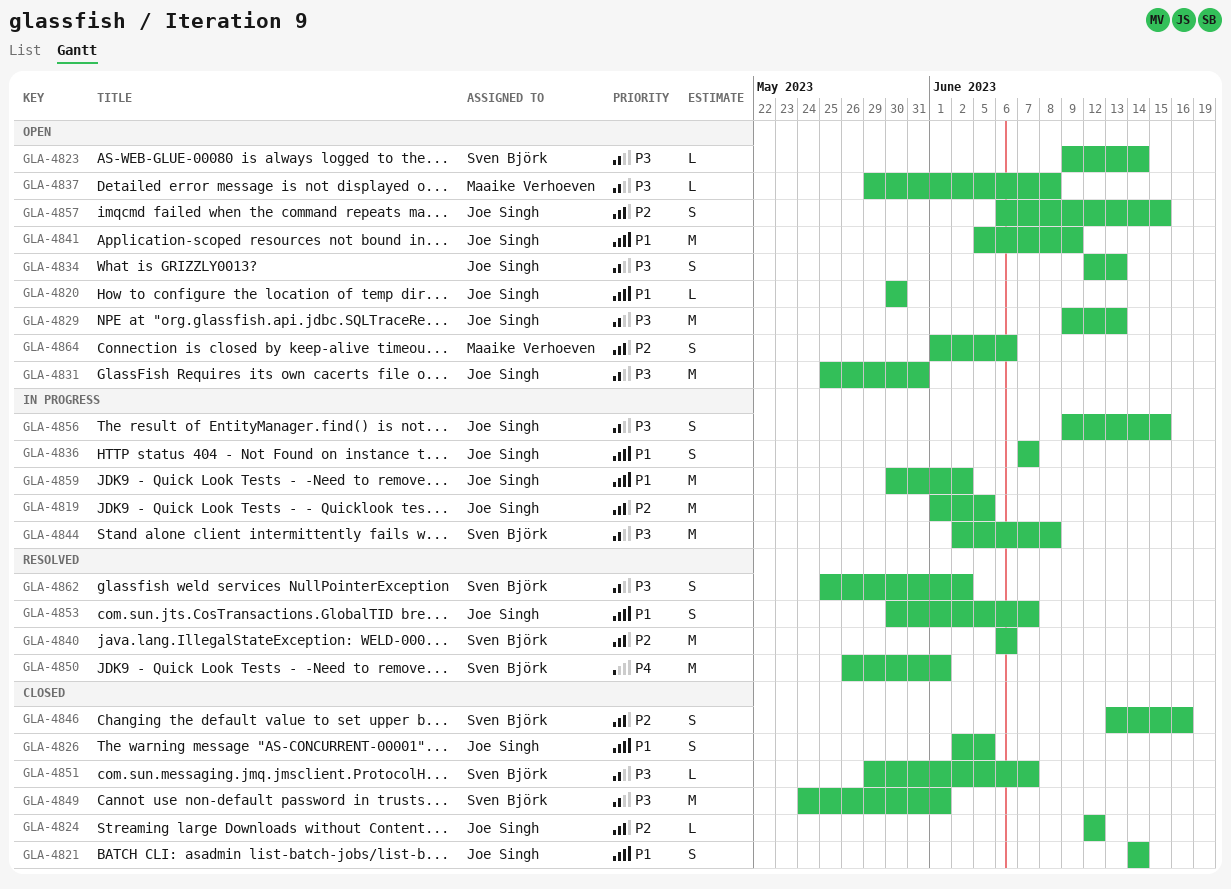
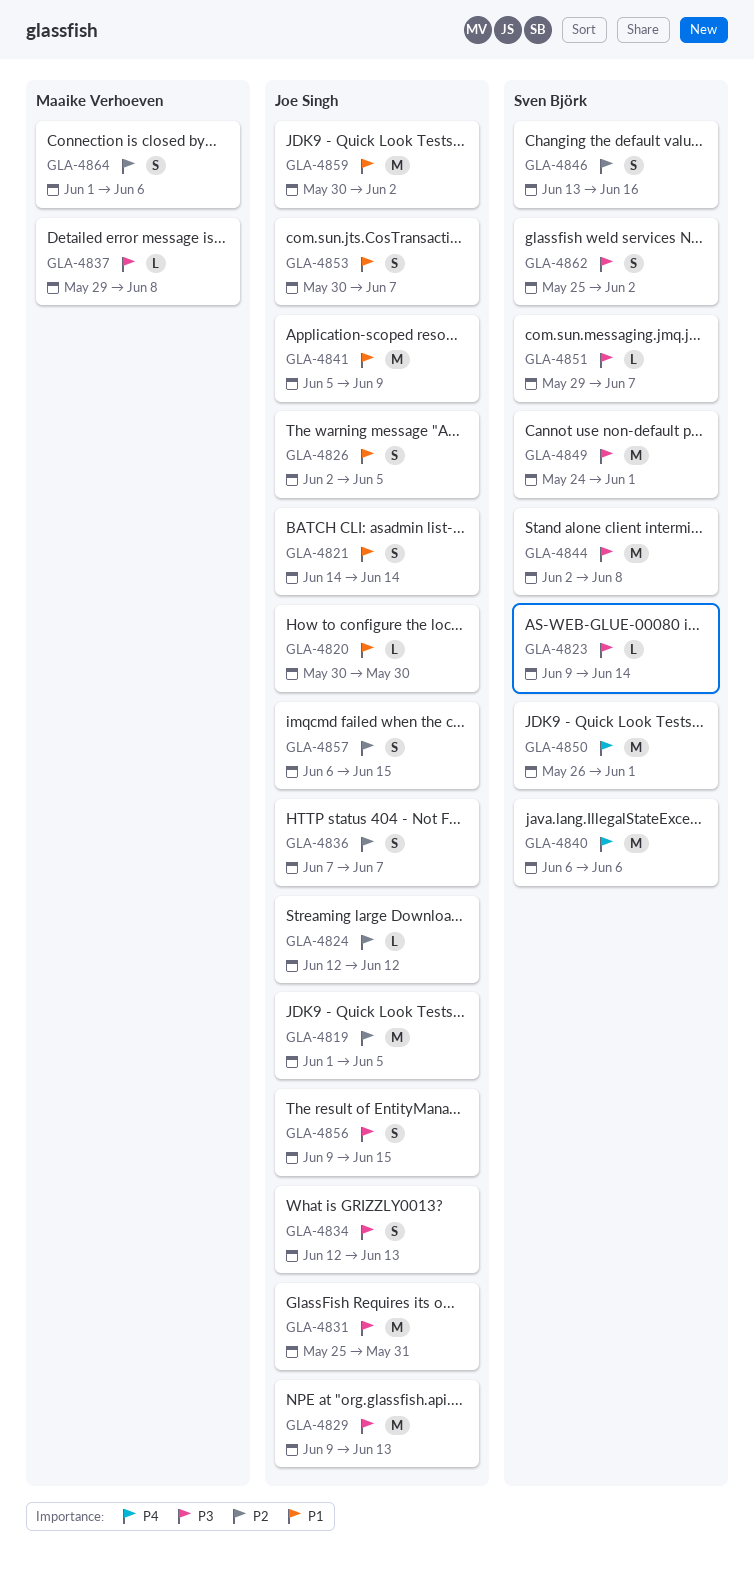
GLA-4836, priority: P1 -> P2
GLA-4840, priority: P2 -> P4

